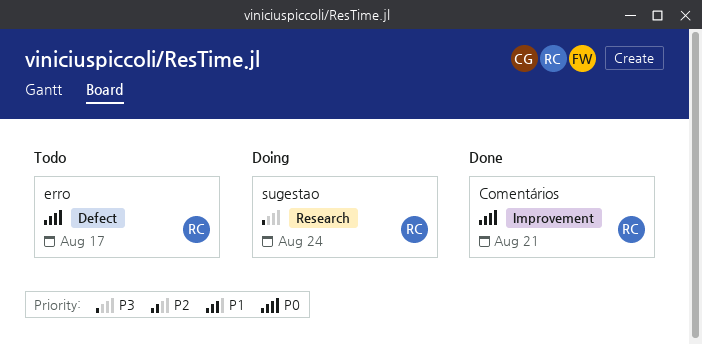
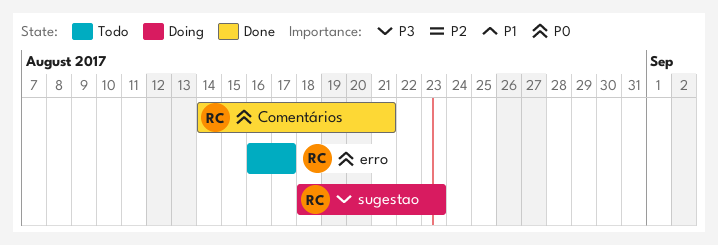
sugestao, due: Aug 24 -> Aug 23

